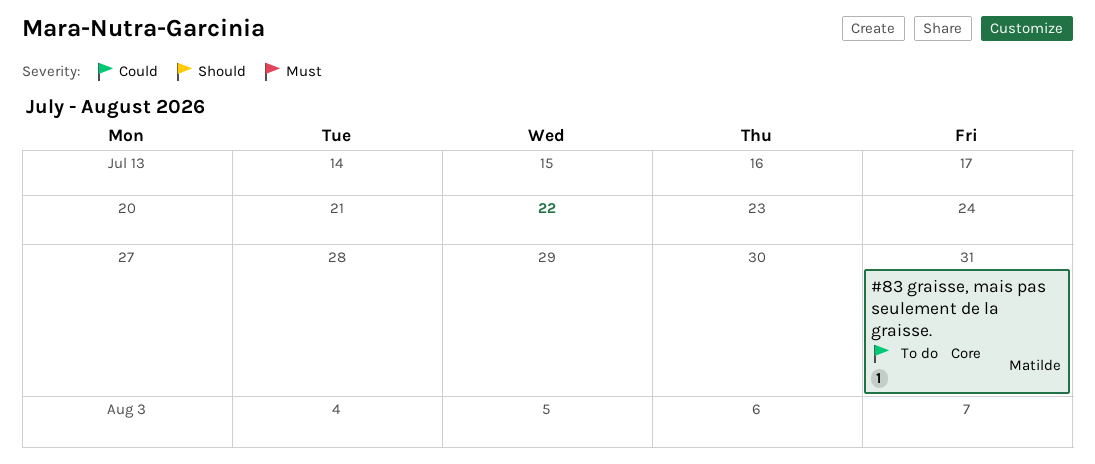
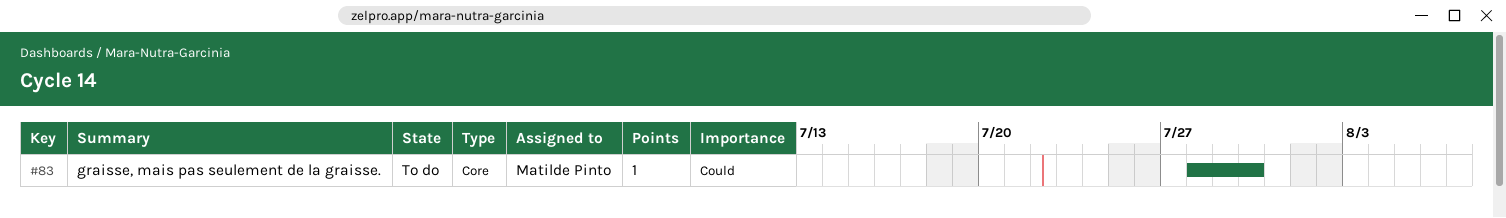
#83, due: Jul 31 -> Jul 30

